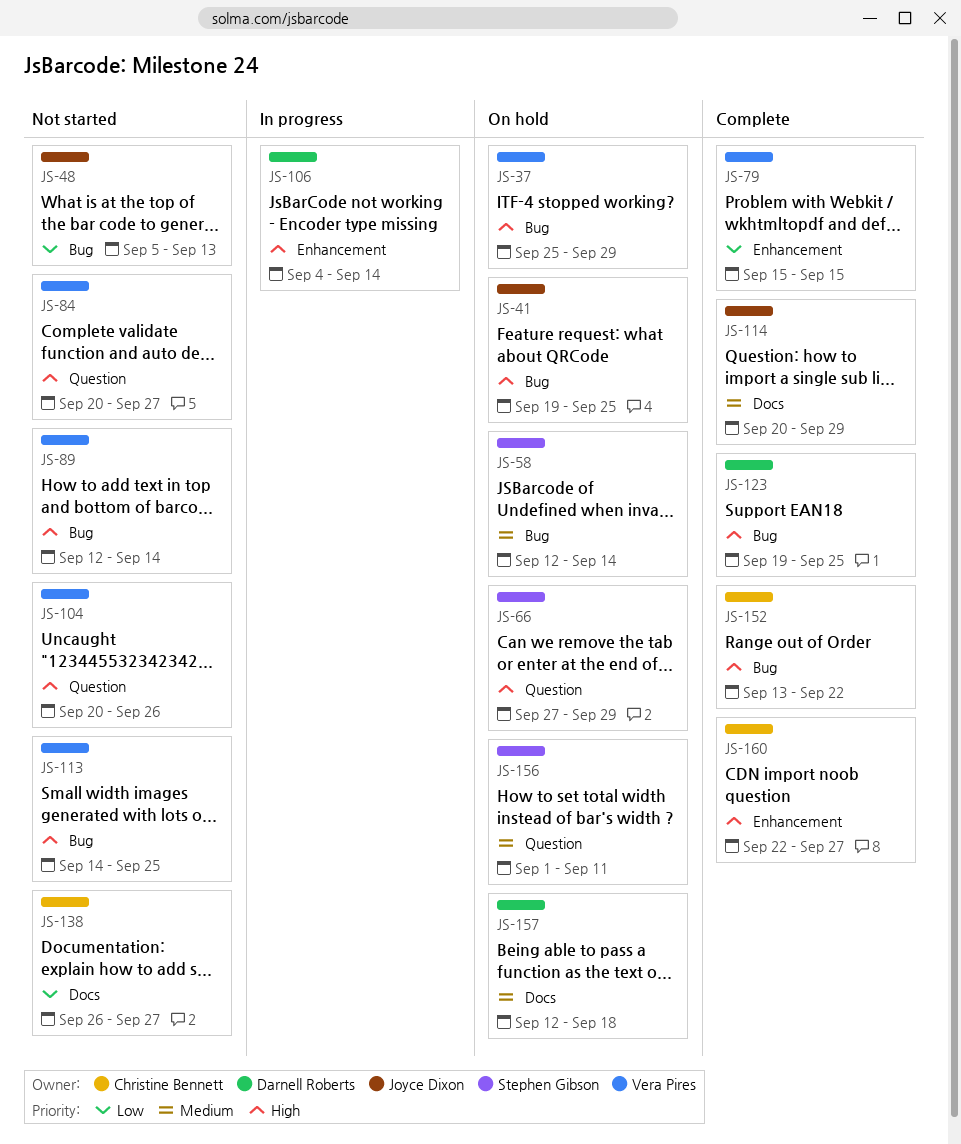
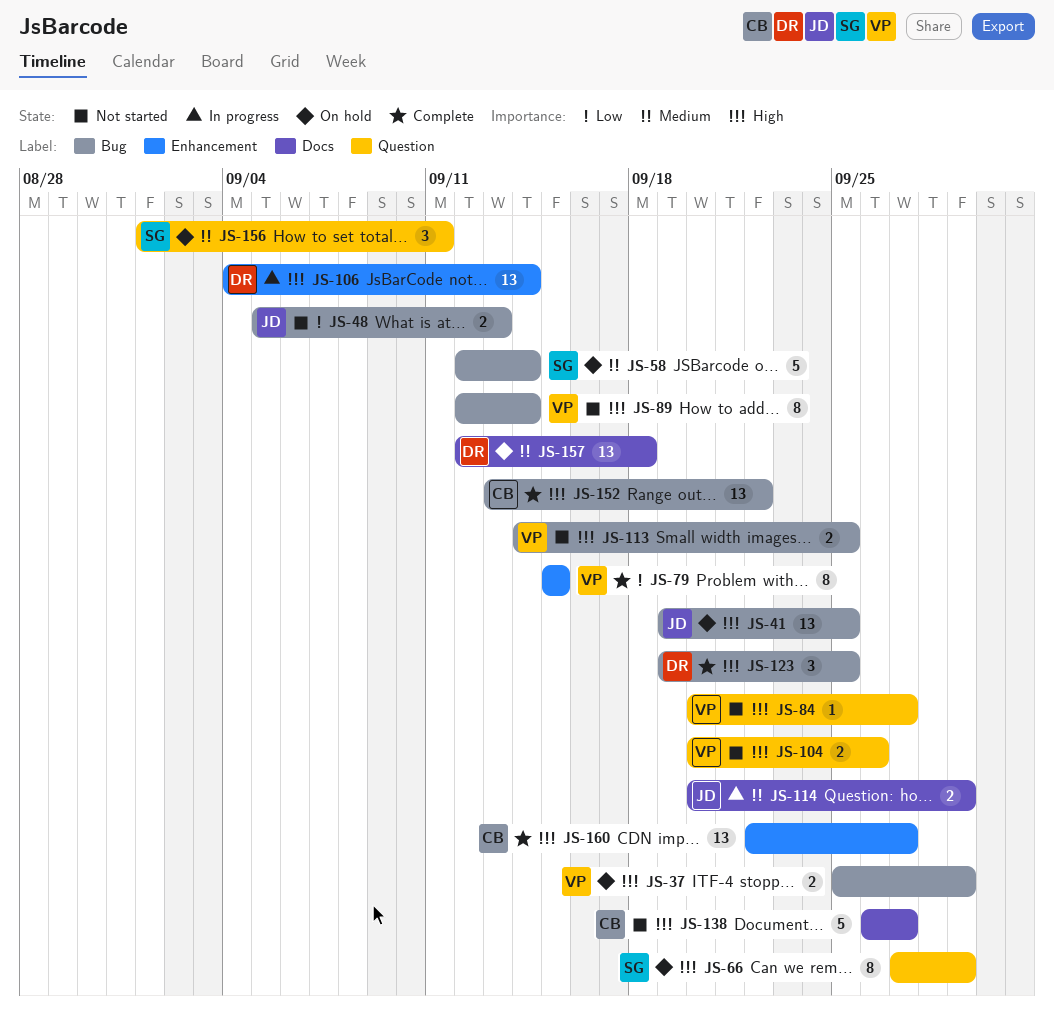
JS-114, status: Complete -> In progress
JS-138, priority: Low -> High

